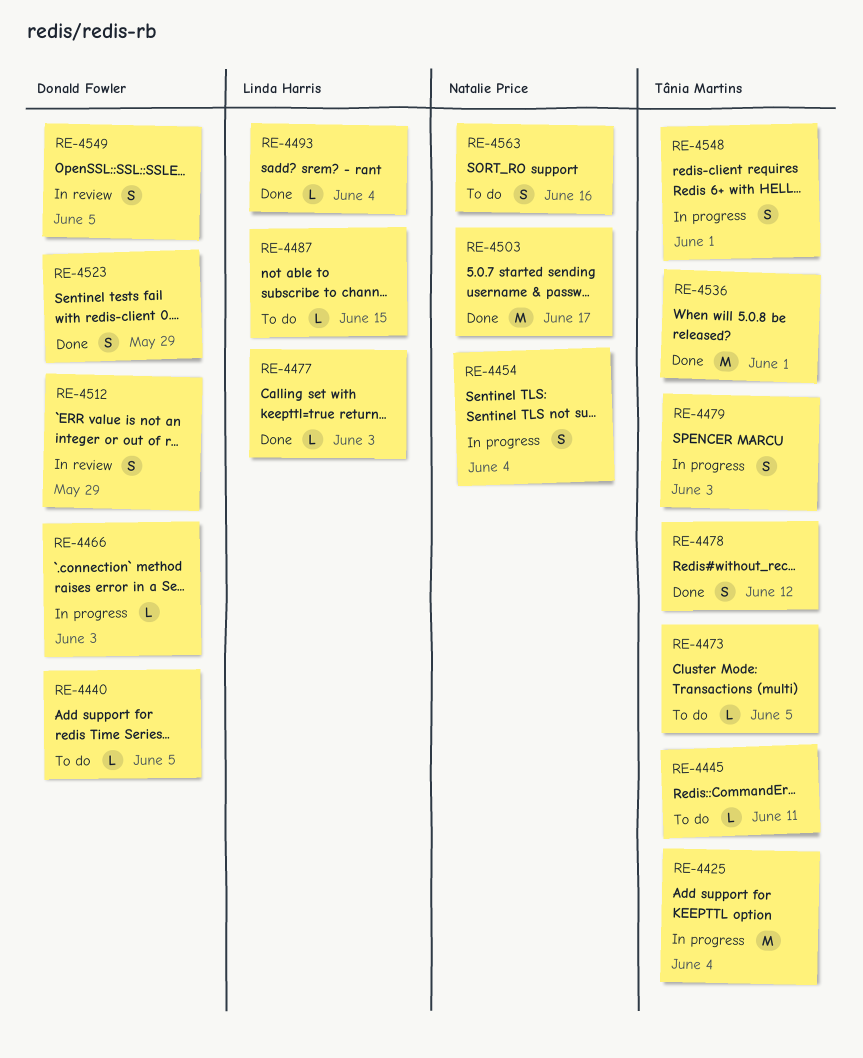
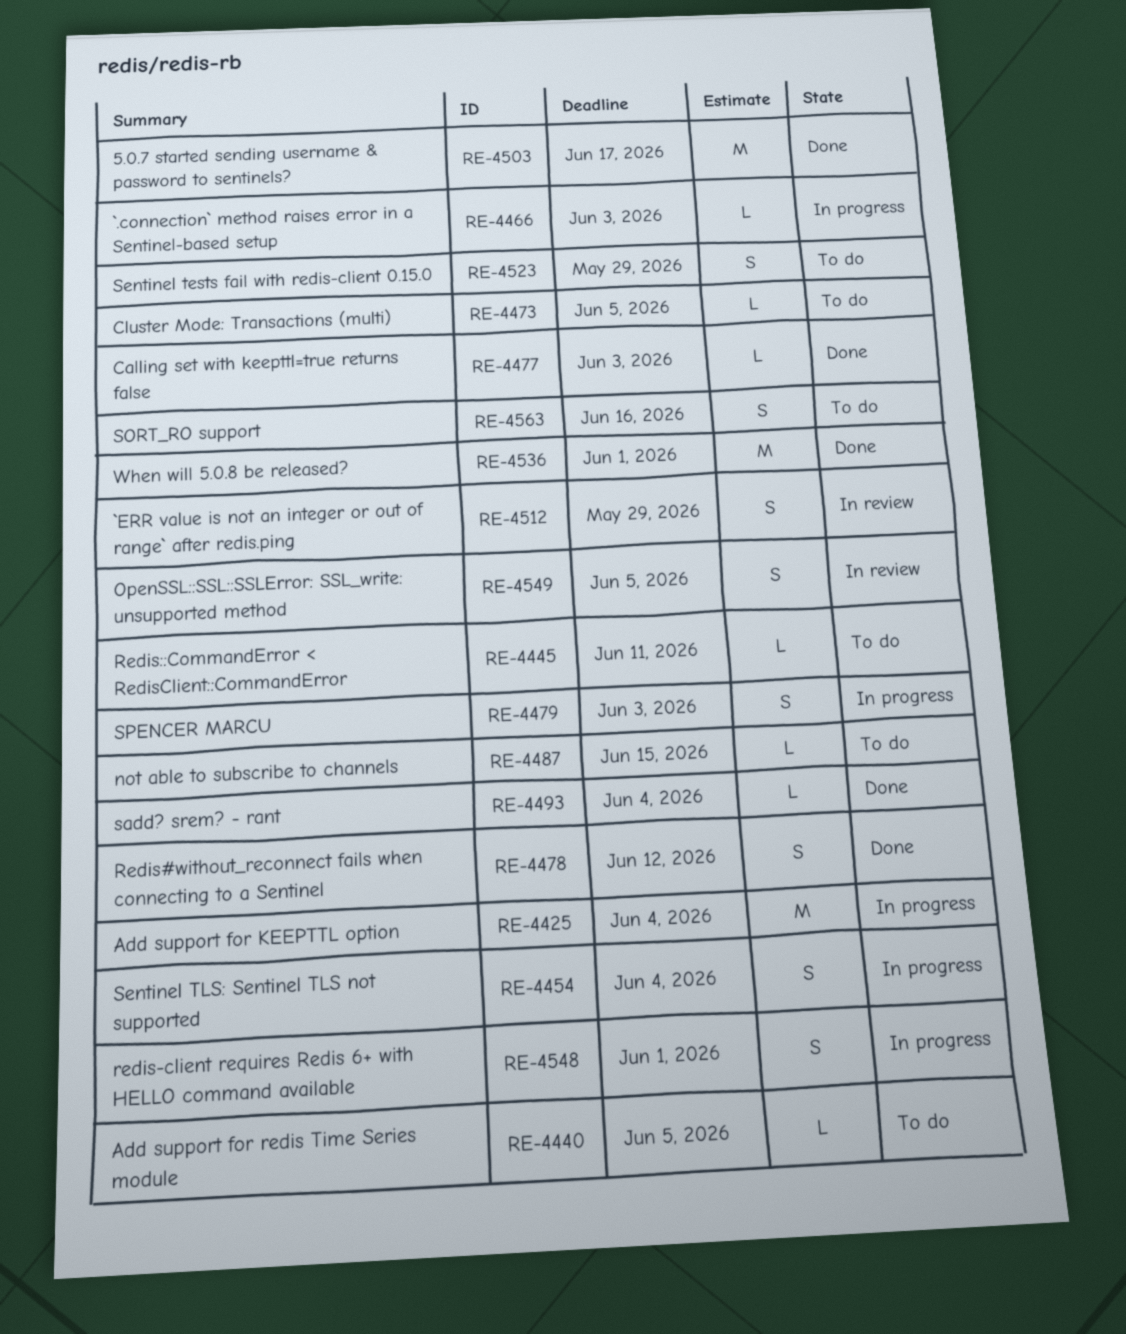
RE-4523, status: Done -> To do

